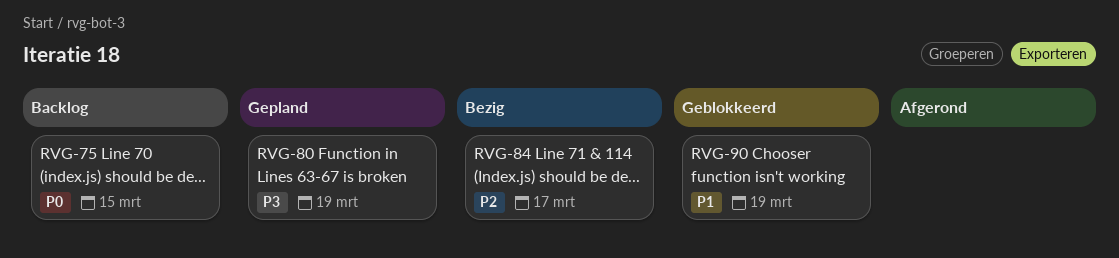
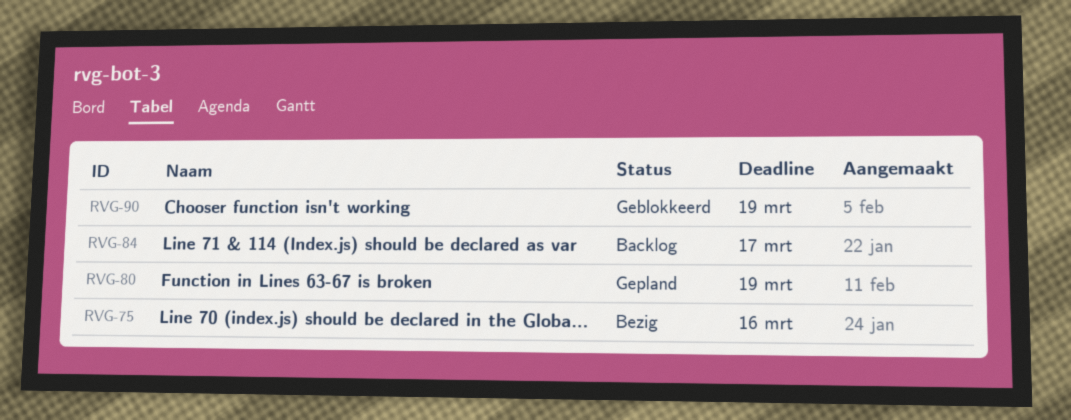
RVG-75, status: Backlog -> Bezig
RVG-75, due: Mar 15 -> Mar 16
RVG-84, status: Bezig -> Backlog

